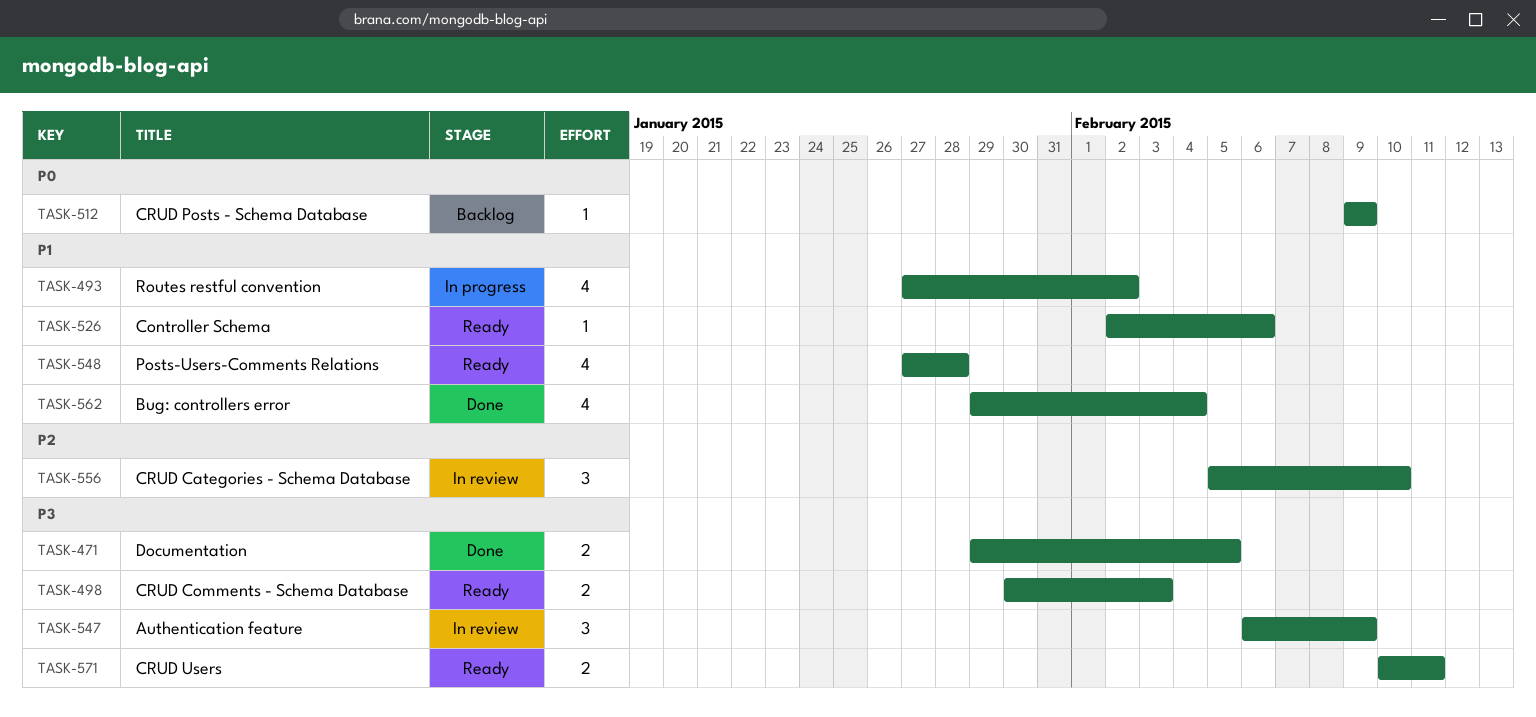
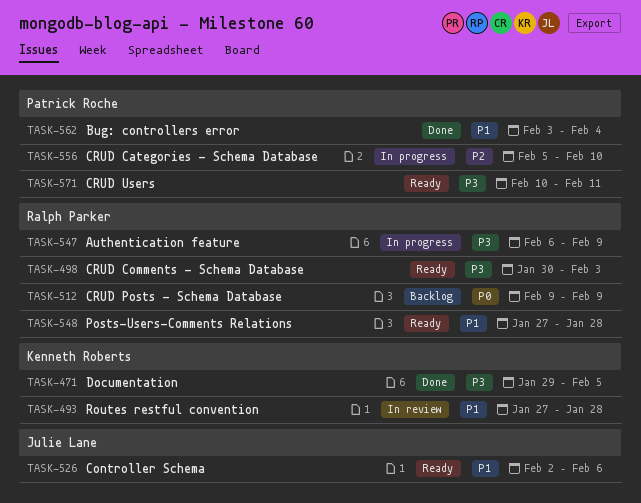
TASK-493, status: In progress -> In review
TASK-493, due: Feb 2 -> Jan 28
TASK-547, status: In review -> In progress
TASK-556, status: In review -> In progress
TASK-562, start: Jan 29 -> Feb 3

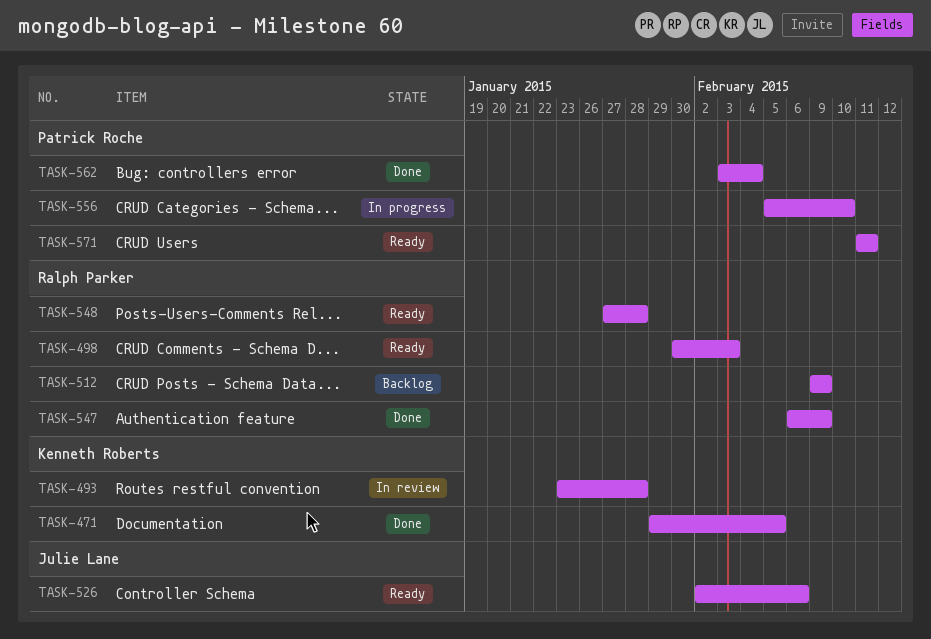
TASK-493, start: Jan 27 -> Jan 23
TASK-547, status: In progress -> Done
TASK-571, start: Feb 10 -> Feb 11

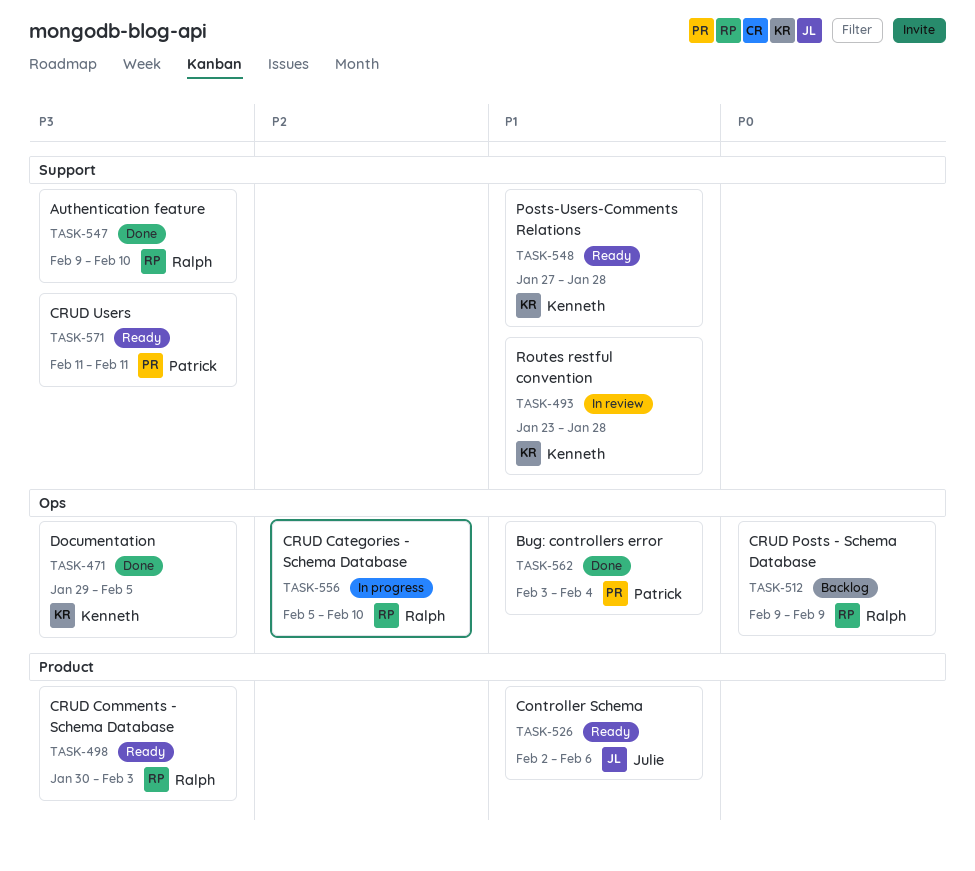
TASK-547, start: Feb 6 -> Feb 9
TASK-547, due: Feb 9 -> Feb 10
TASK-548, owner: Ralph Parker -> Kenneth Roberts
TASK-556, owner: Patrick Roche -> Ralph Parker

